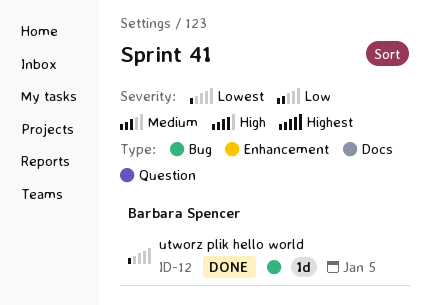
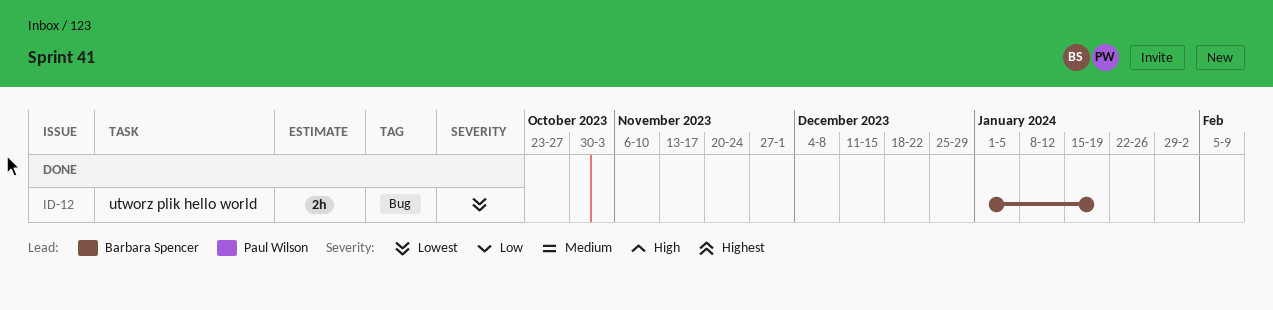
ID-12, estimate: 1d -> 2h
ID-12, due: Jan 5 -> Jan 19

